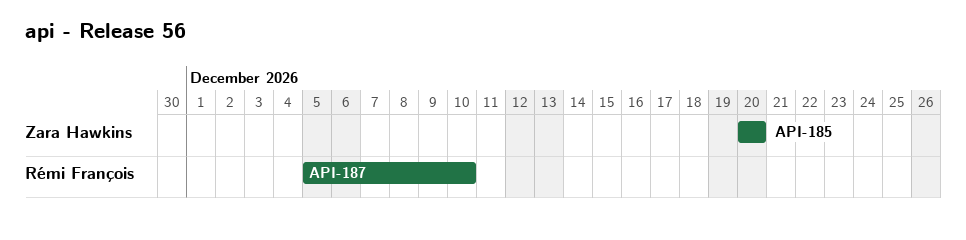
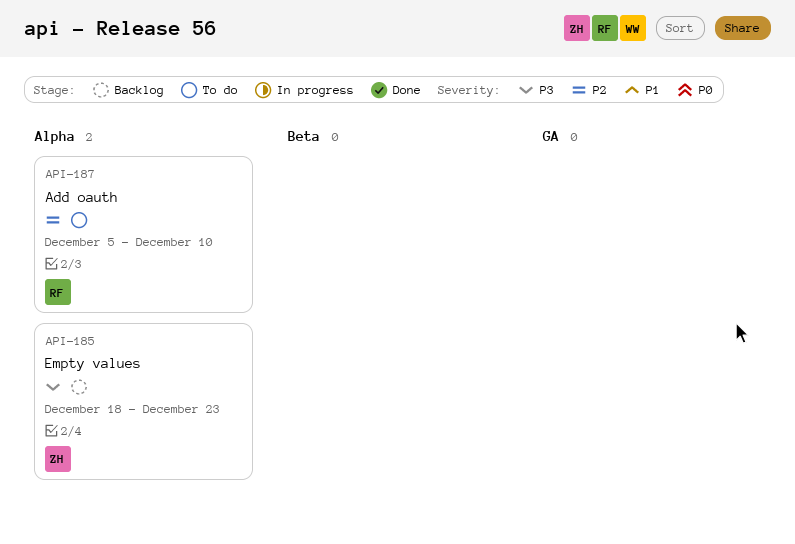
API-185, start: Dec 20 -> Dec 18
API-185, due: Dec 20 -> Dec 23

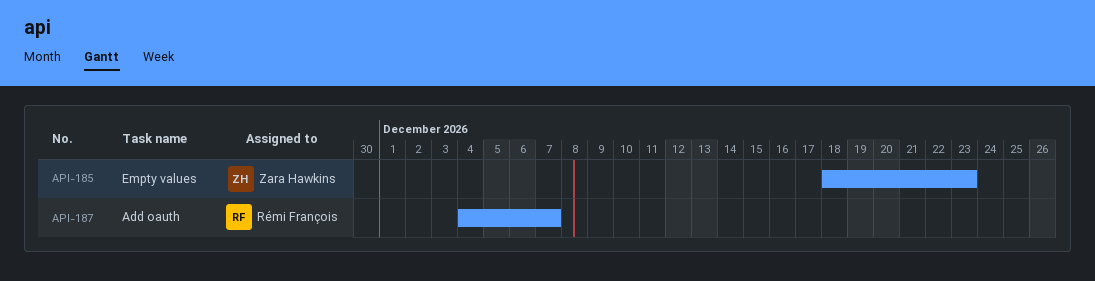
API-187, start: Dec 5 -> Dec 4
API-187, due: Dec 10 -> Dec 7

